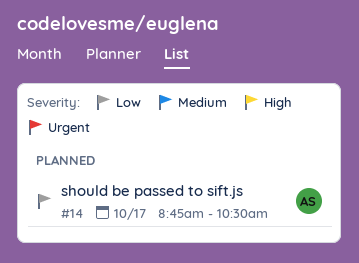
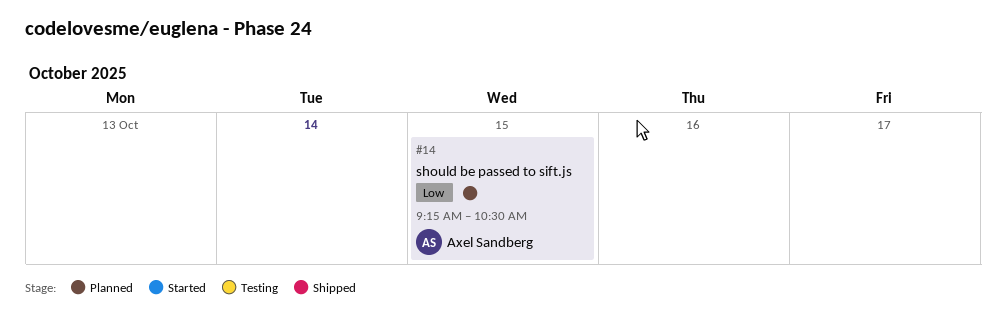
#14, day: Oct 17 -> Oct 15
#14, begins: 08:45 -> 09:15

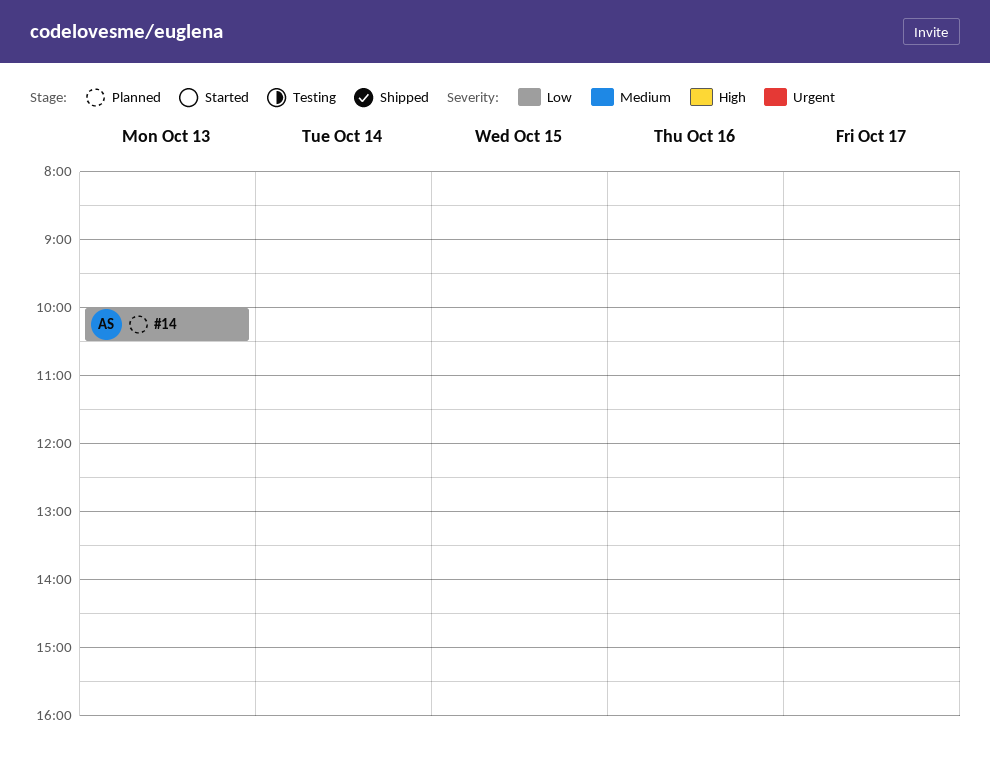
#14, day: Oct 15 -> Oct 13
#14, begins: 09:15 -> 10:00

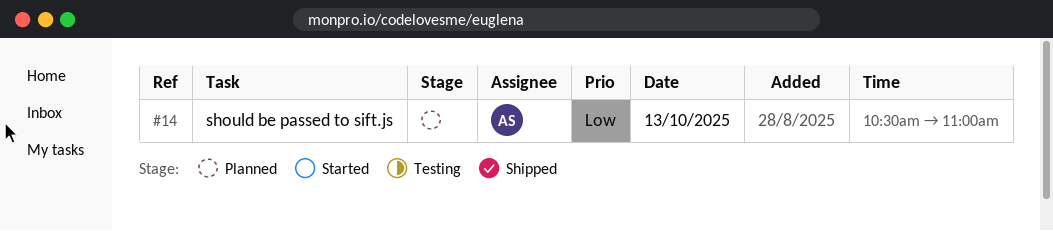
#14, begins: 10:00 -> 10:30
#14, ends: 10:30 -> 11:00

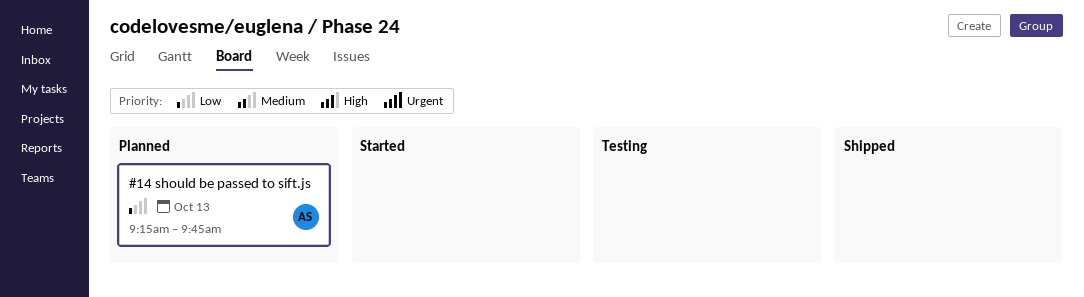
#14, begins: 10:30 -> 09:15
#14, ends: 11:00 -> 09:45

